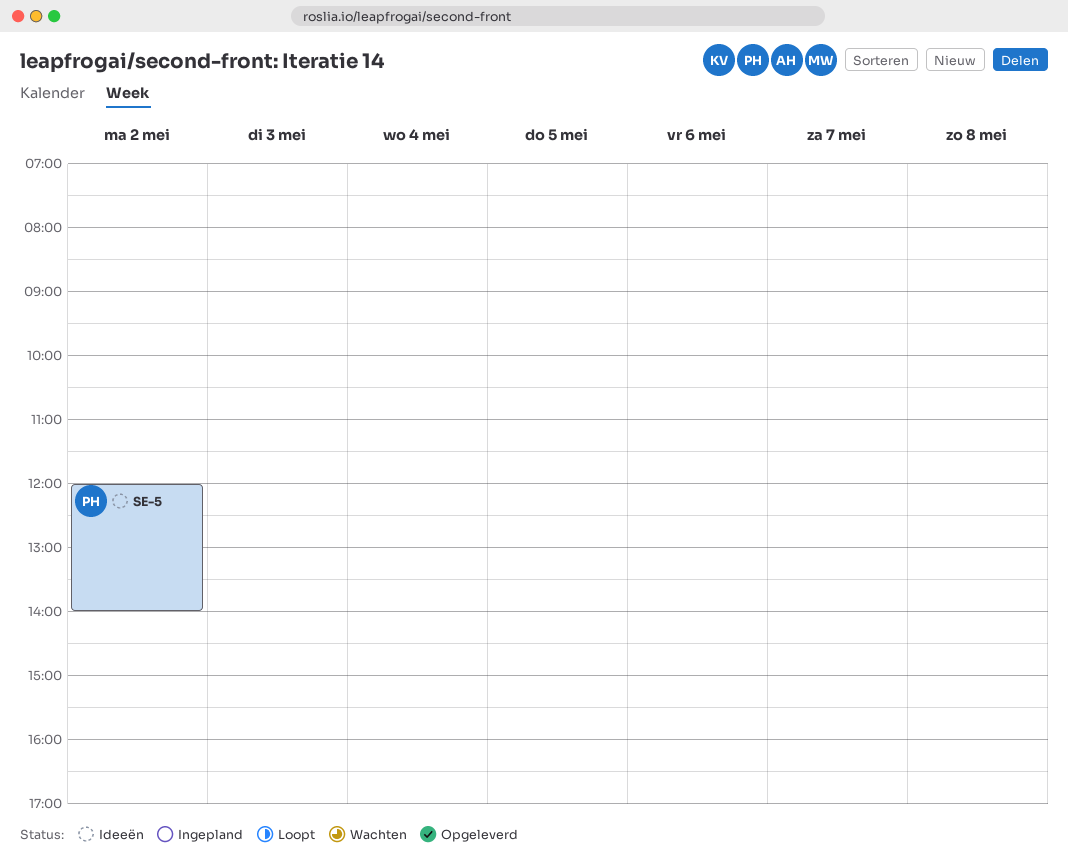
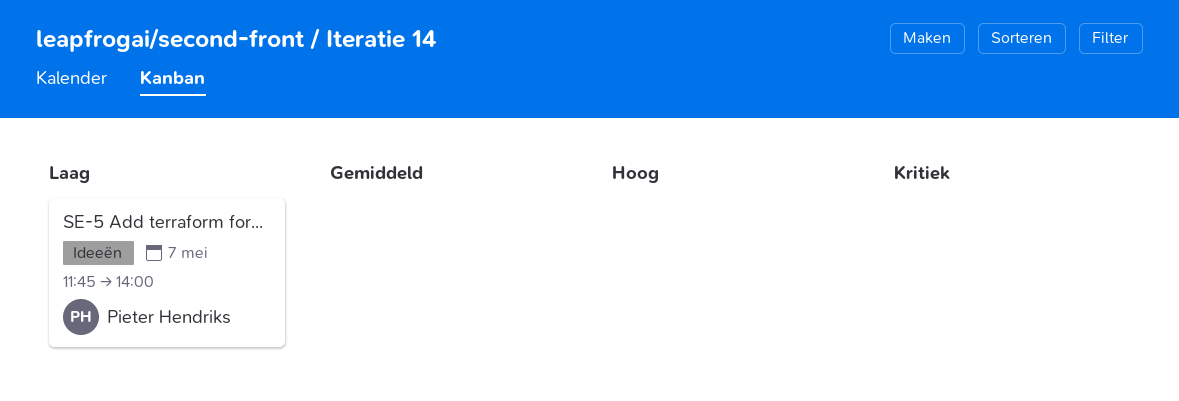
SE-5, day: May 2 -> May 7
SE-5, begins: 12:00 -> 11:45

